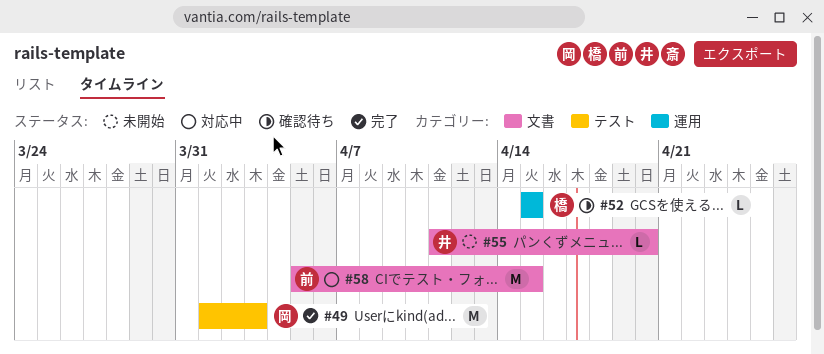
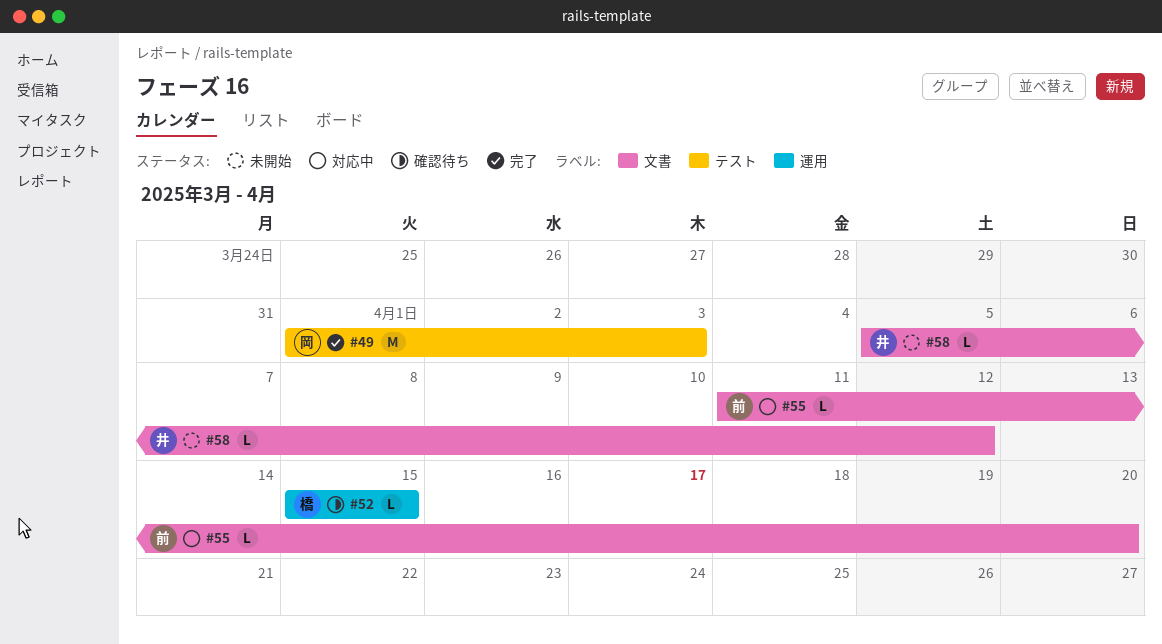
#55, status: 未開始 -> 対応中
#55, owner: 井 -> 前
#58, status: 対応中 -> 未開始
#58, owner: 前 -> 井
#58, estimate: M -> L
#58, due: Apr 15 -> Apr 12

